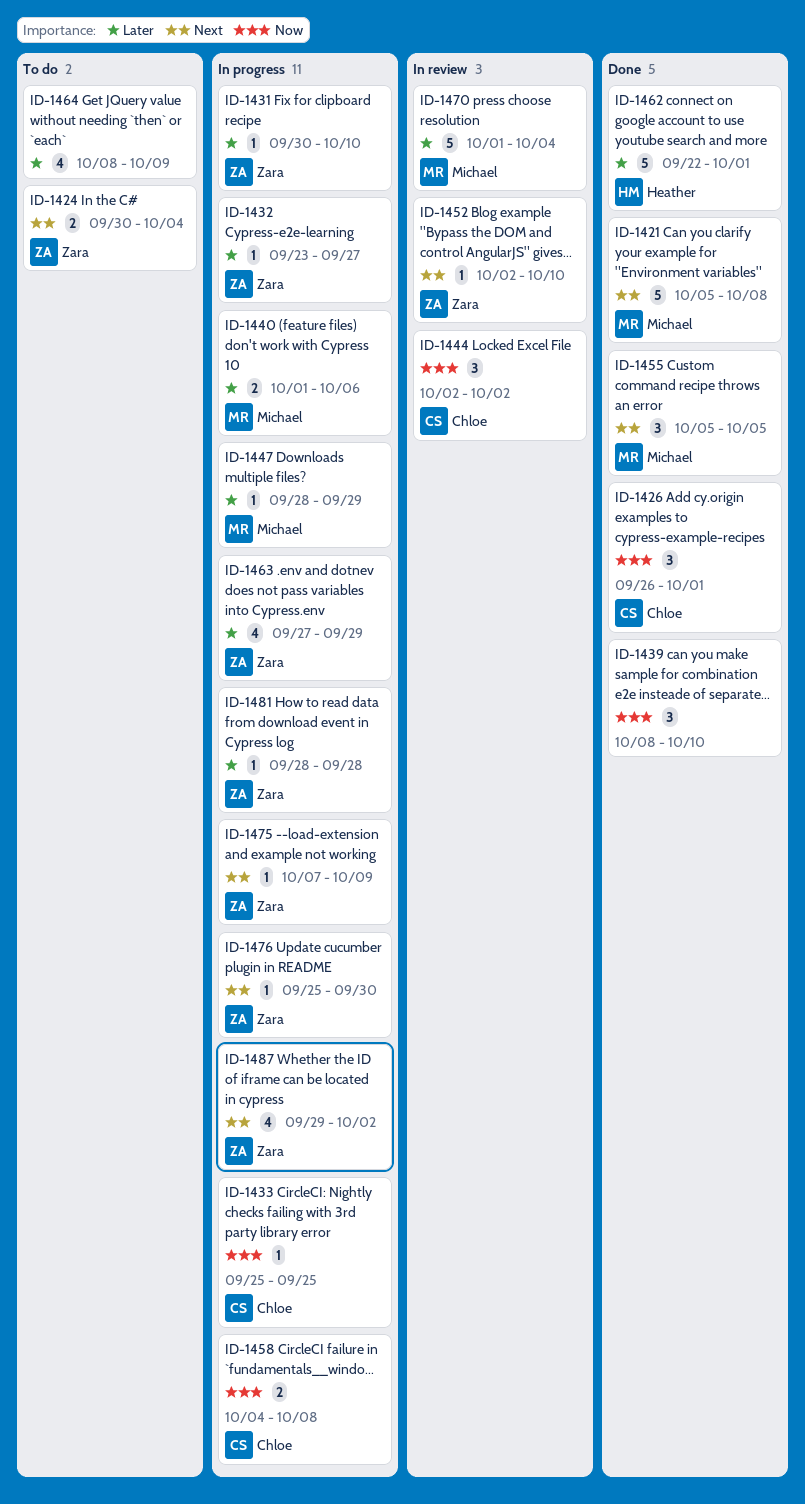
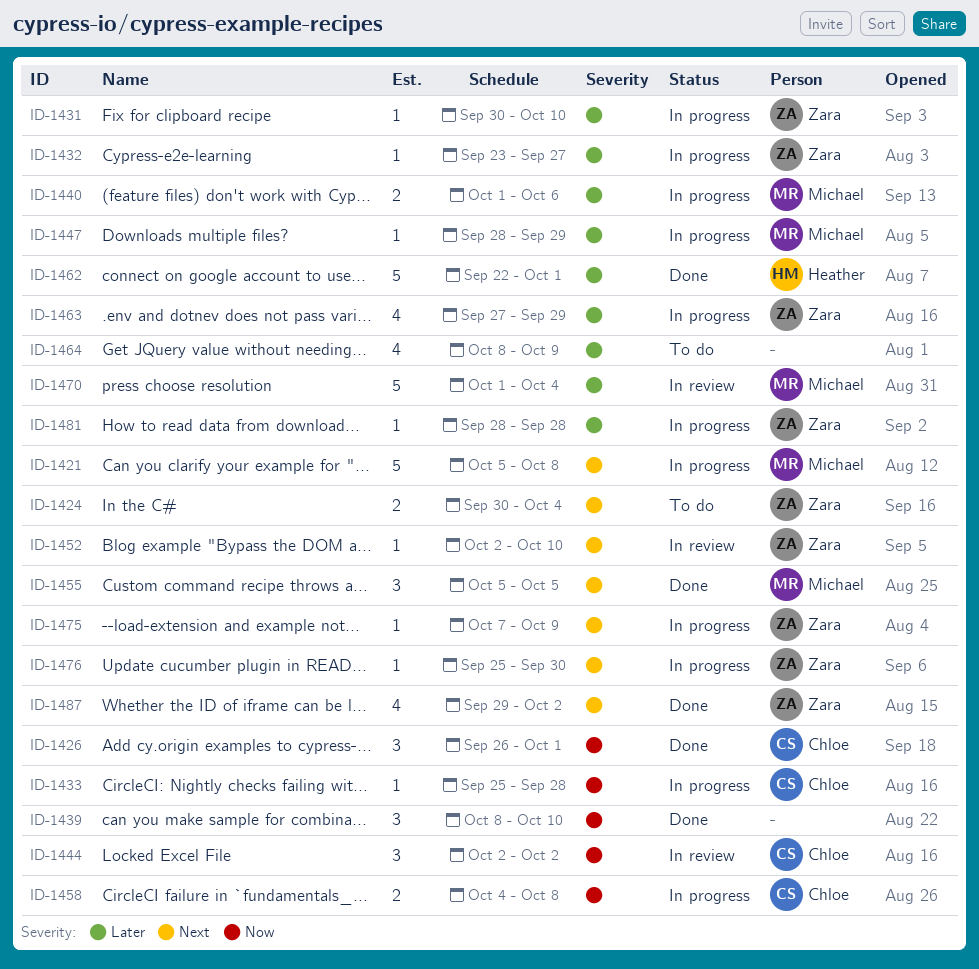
ID-1421, status: Done -> In progress
ID-1433, due: Sep 25 -> Sep 28
ID-1487, status: In progress -> Done

